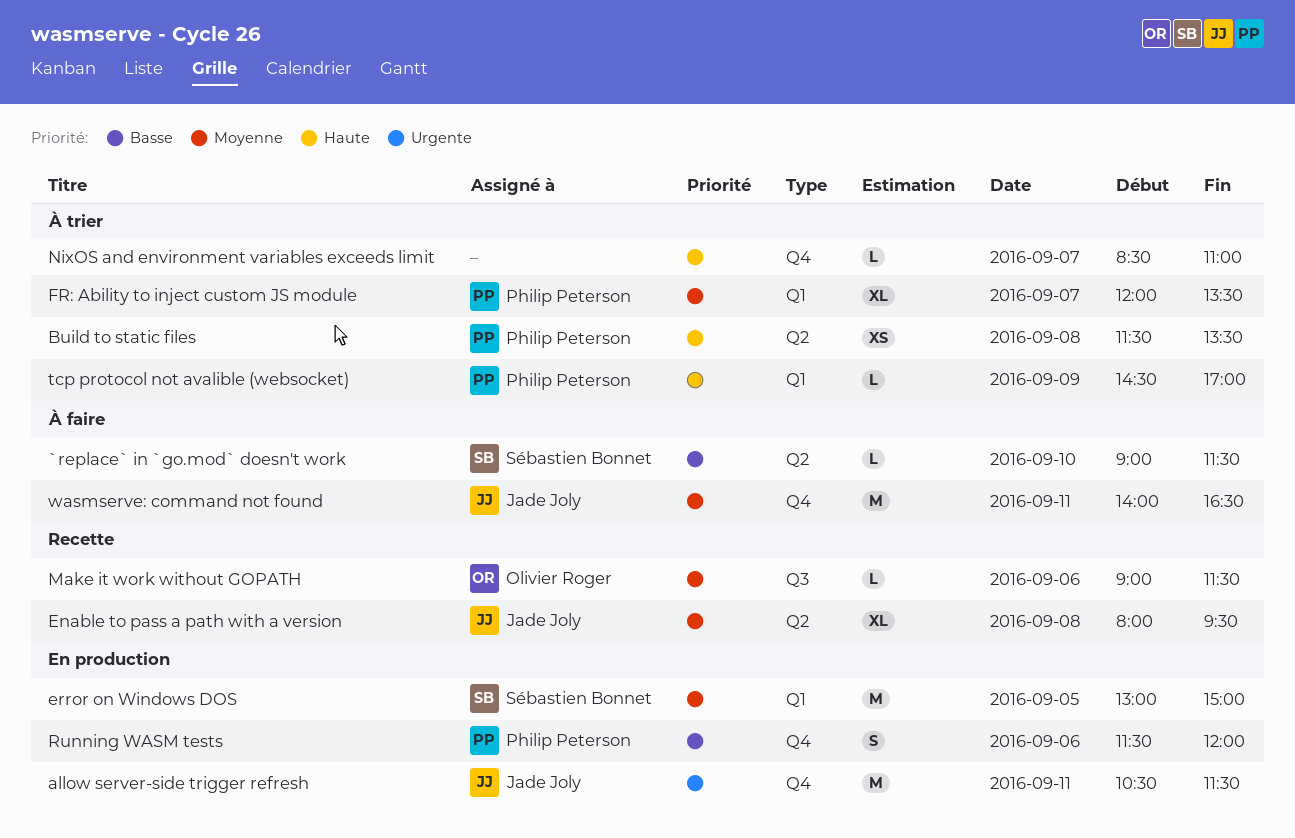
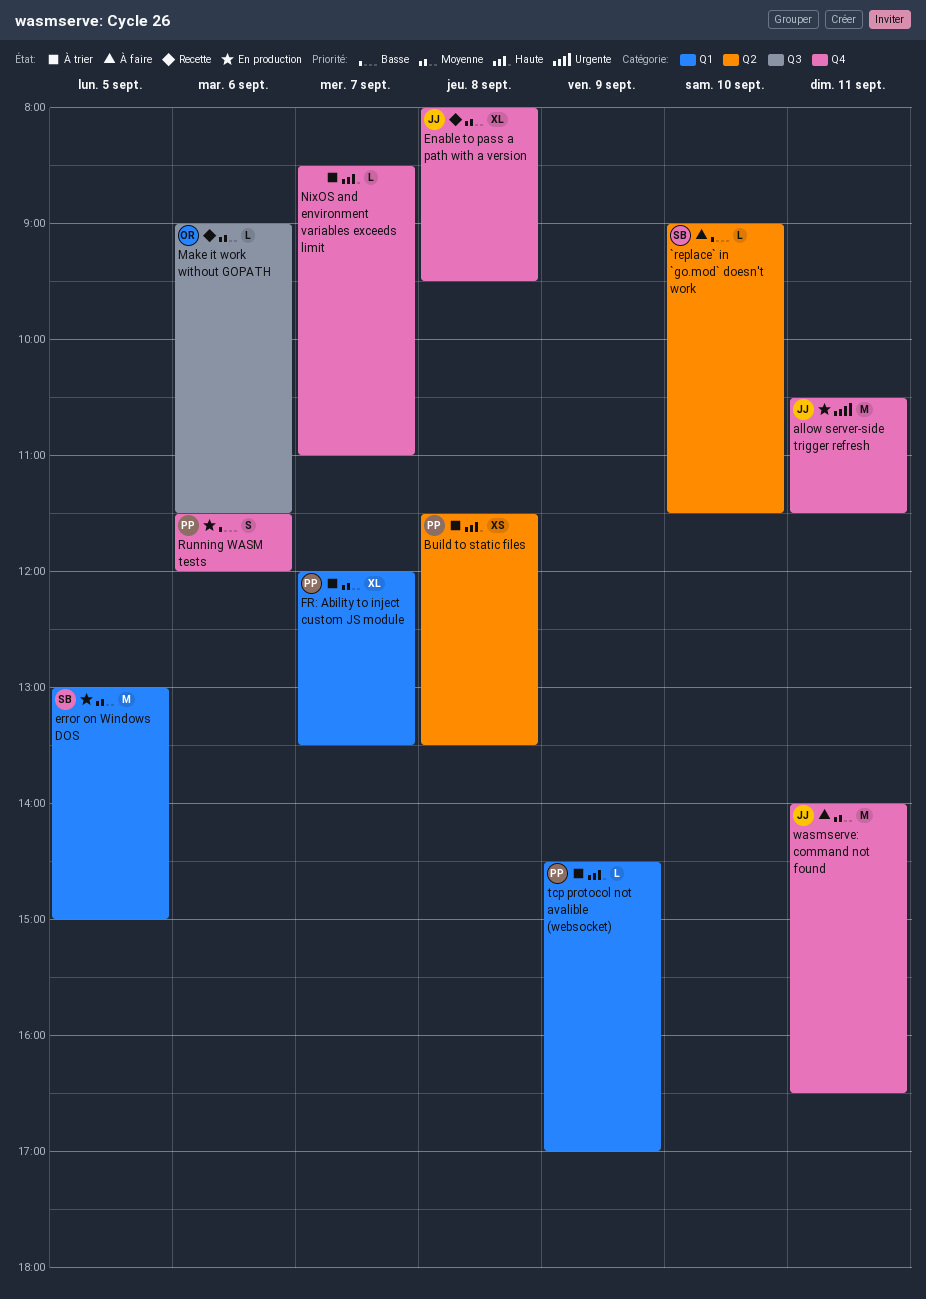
Enable to pass a path with a version, label: Q2 -> Q4

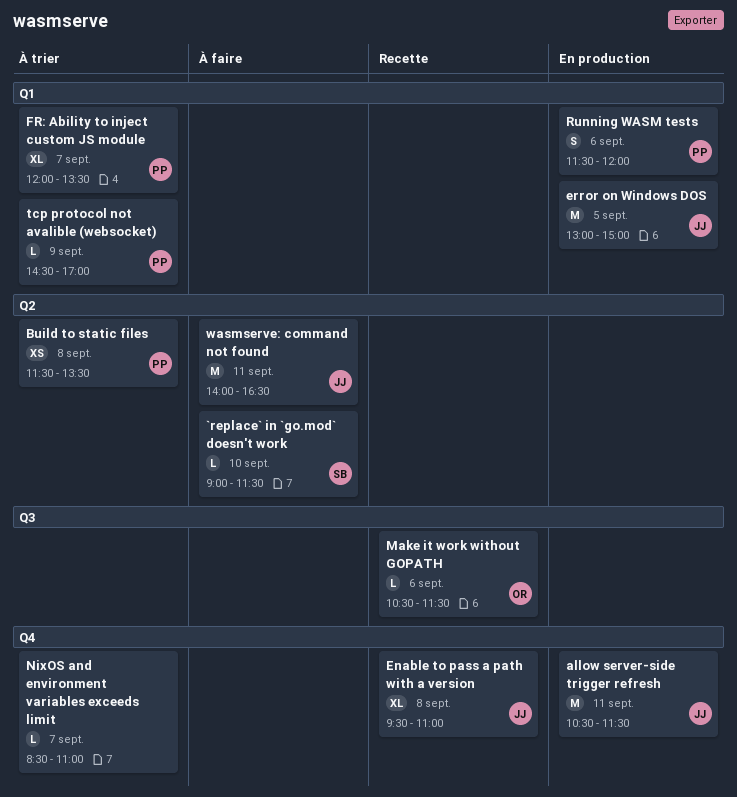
Enable to pass a path with a version, begins: 08:00 -> 09:30
Enable to pass a path with a version, ends: 09:30 -> 11:00
error on Windows DOS, owner: SB -> JJ
Make it work without GOPATH, begins: 09:00 -> 10:30
Running WASM tests, label: Q4 -> Q1
wasmserve: command not found, label: Q4 -> Q2

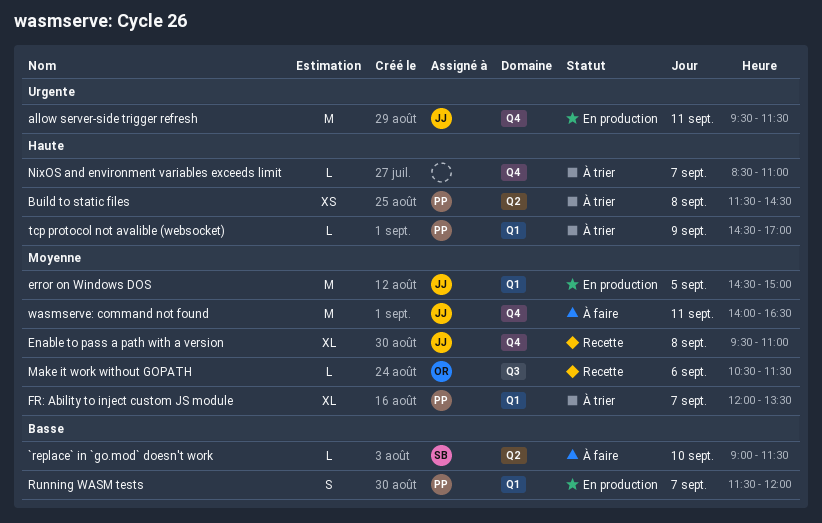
allow server-side trigger refresh, begins: 10:30 -> 09:30
Build to static files, ends: 13:30 -> 14:30
error on Windows DOS, begins: 13:00 -> 14:30
Running WASM tests, day: Sep 6 -> Sep 7
wasmserve: command not found, label: Q2 -> Q4

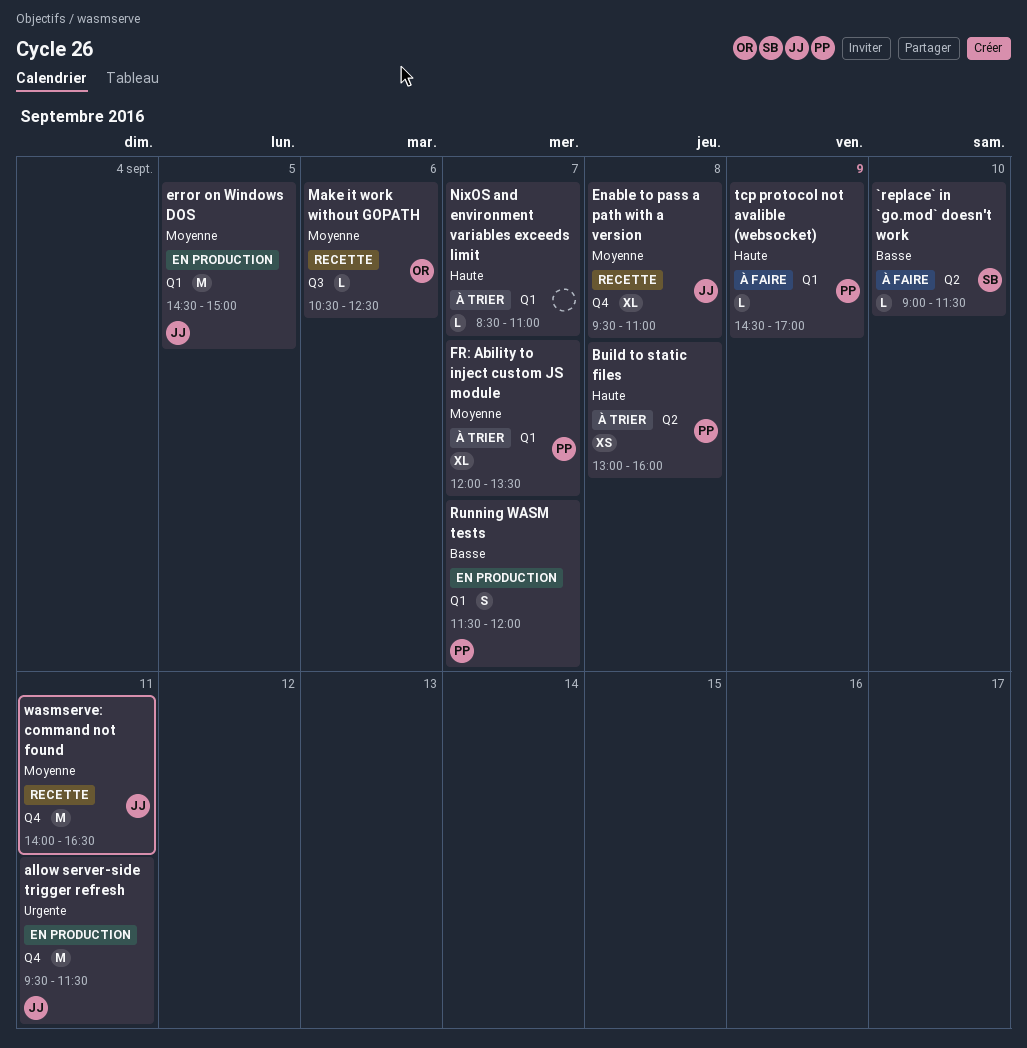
Build to static files, begins: 11:30 -> 13:00
Build to static files, ends: 14:30 -> 16:00
Make it work without GOPATH, ends: 11:30 -> 12:30
NixOS and environment variables exceeds limit, label: Q4 -> Q1
tcp protocol not avalible (websocket), status: À trier -> À faire
wasmserve: command not found, status: À faire -> Recette

